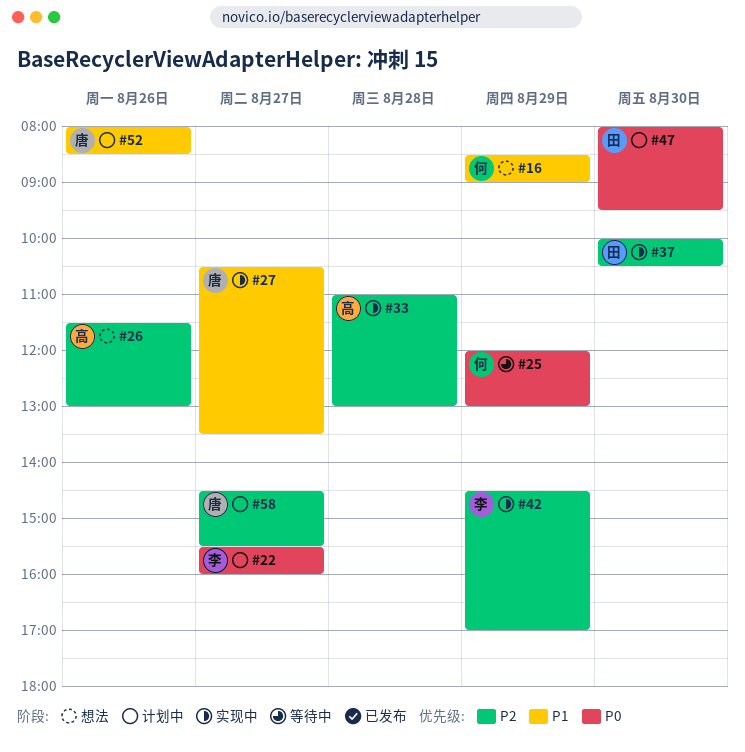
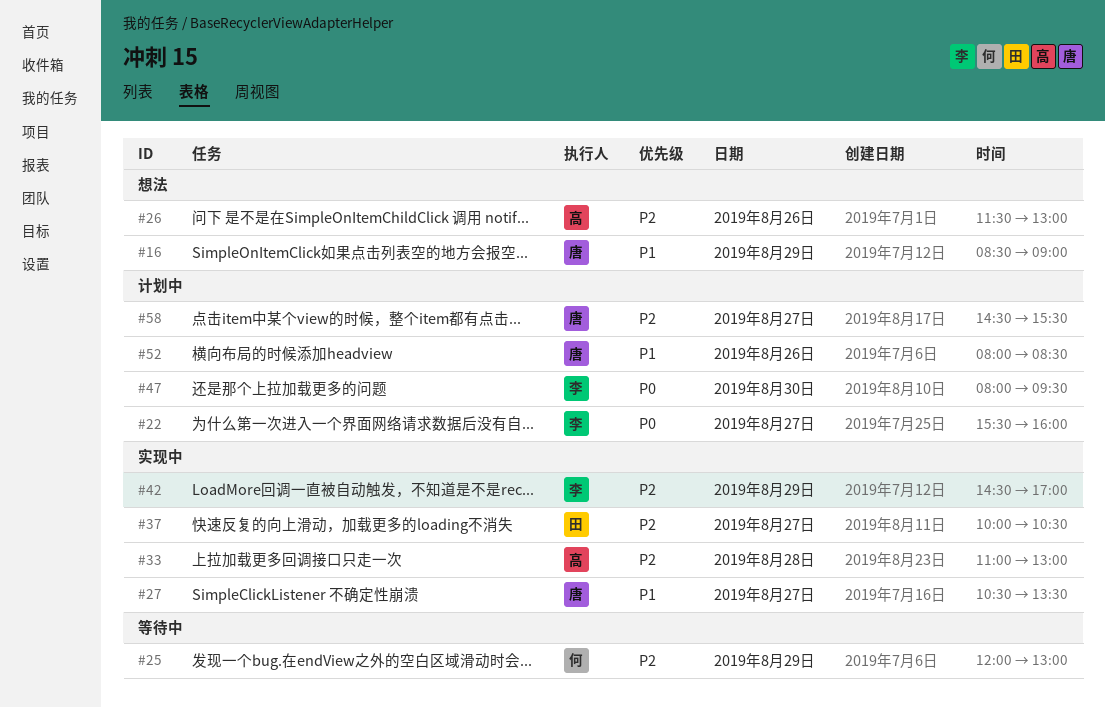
#16, owner: 何 -> 唐
#25, priority: P0 -> P2
#37, day: Aug 30 -> Aug 27
#47, owner: 田 -> 李

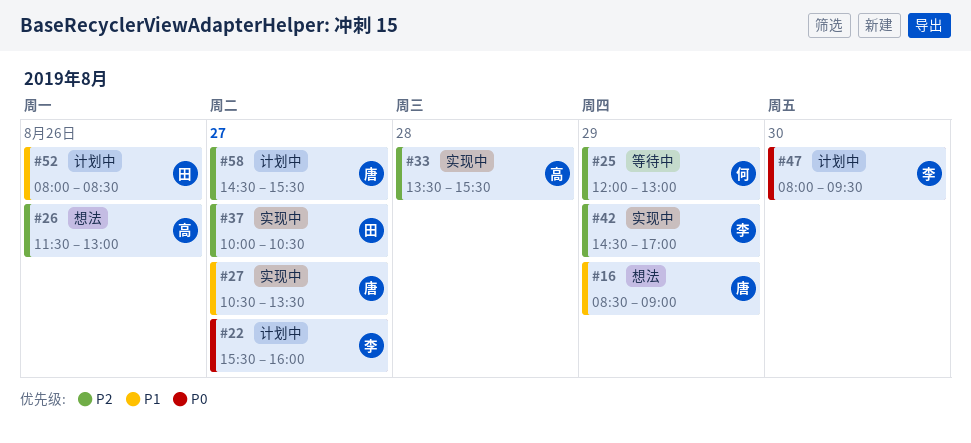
#33, begins: 11:00 -> 13:30
#33, ends: 13:00 -> 15:30
#52, owner: 唐 -> 田

